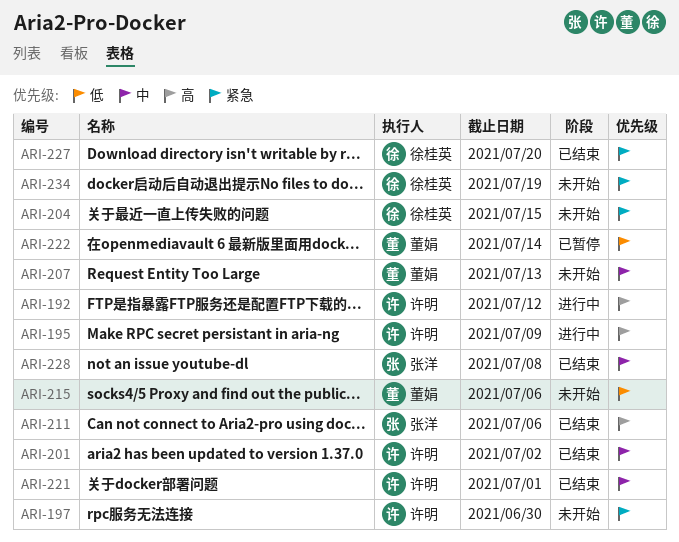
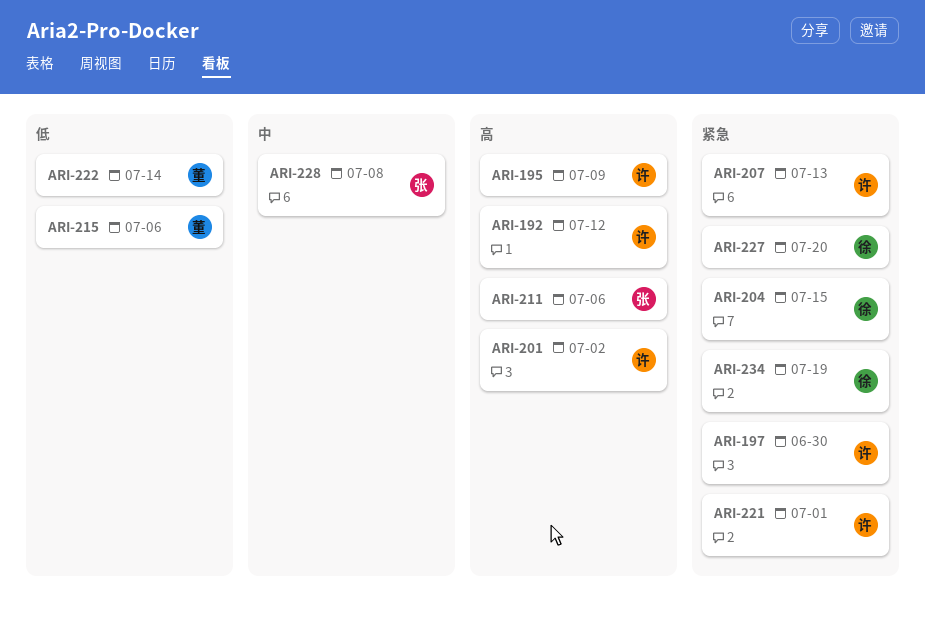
ARI-201, priority: 中 -> 高
ARI-207, owner: 董娟 -> 许明
ARI-207, priority: 中 -> 紧急
ARI-221, priority: 中 -> 紧急

